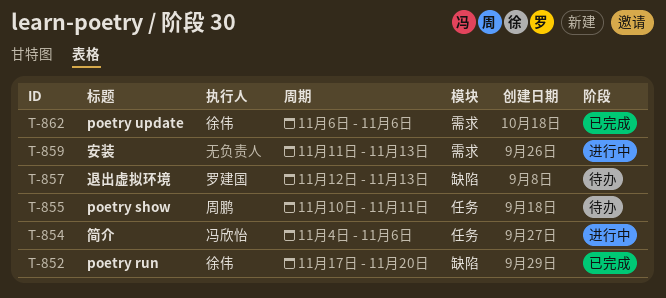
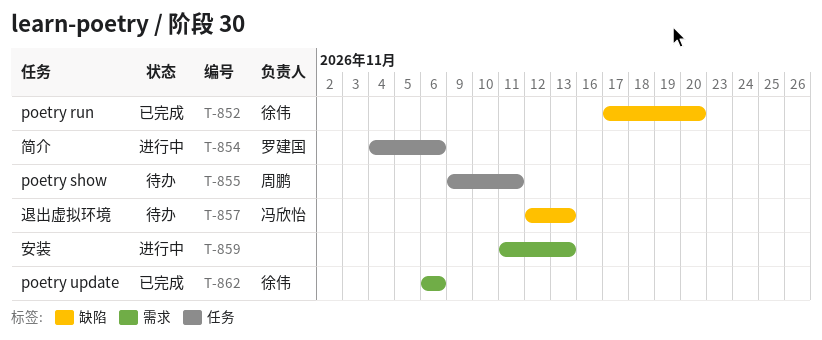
T-854, owner: 冯欣怡 -> 罗建国
T-855, start: Nov 10 -> Nov 9
T-857, owner: 罗建国 -> 冯欣怡

